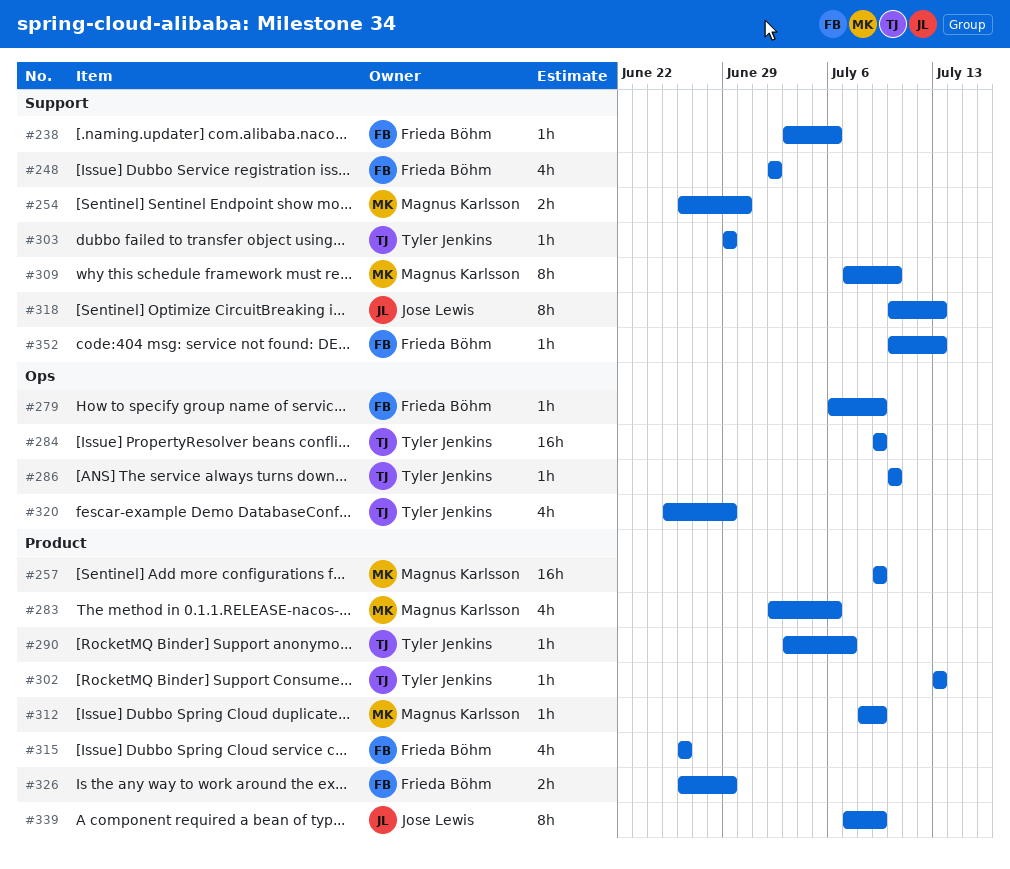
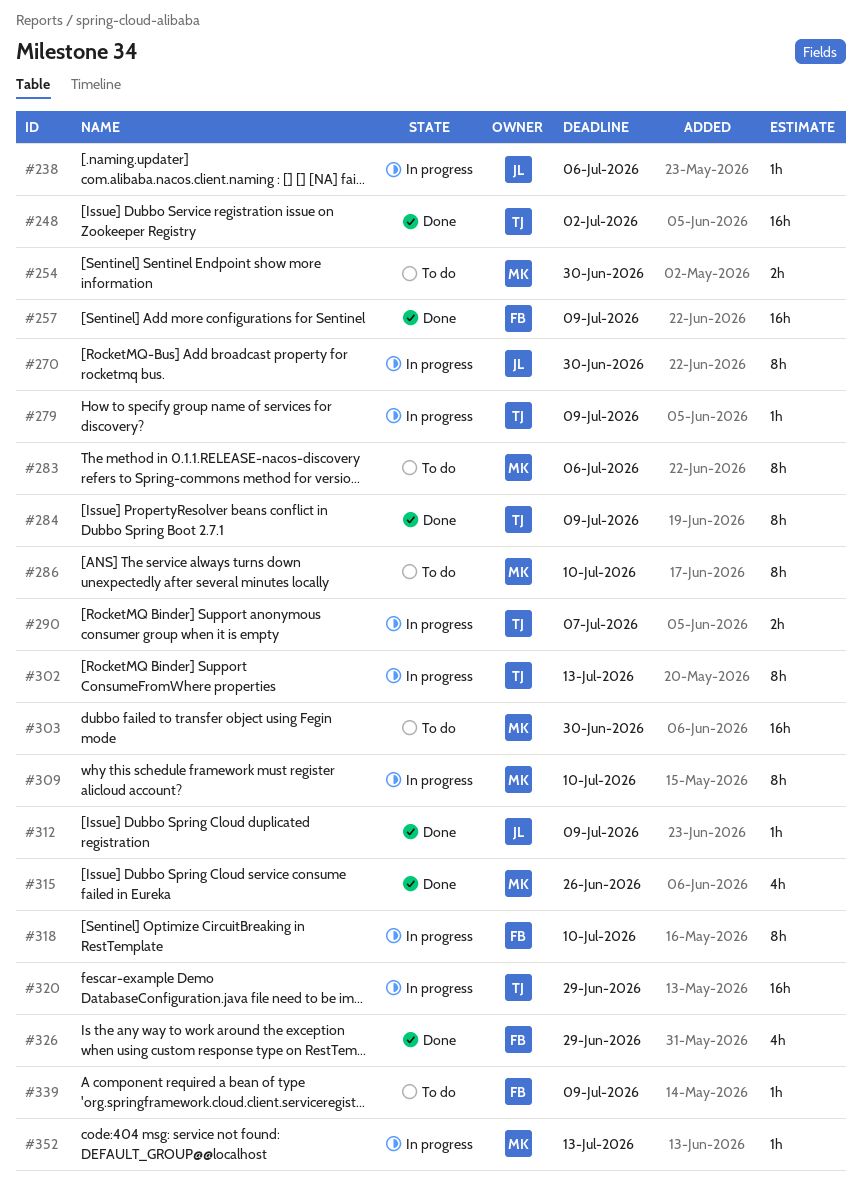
#238, owner: Frieda Böhm -> Jose Lewis
#248, owner: Frieda Böhm -> Tyler Jenkins
#248, estimate: 4h -> 16h
#257, owner: Magnus Karlsson -> Frieda Böhm
#270: none -> present
#279, owner: Frieda Böhm -> Tyler Jenkins
#283, estimate: 4h -> 8h
#284, estimate: 16h -> 8h
#286, owner: Tyler Jenkins -> Magnus Karlsson
#286, estimate: 1h -> 8h
#290, estimate: 1h -> 2h
#302, estimate: 1h -> 8h
#303, owner: Tyler Jenkins -> Magnus Karlsson
#303, estimate: 1h -> 16h
#303, due: Jun 29 -> Jun 30
#312, owner: Magnus Karlsson -> Jose Lewis
#315, owner: Frieda Böhm -> Magnus Karlsson
#318, owner: Jose Lewis -> Frieda Böhm
#318, due: Jul 13 -> Jul 10
#320, estimate: 4h -> 16h
#326, estimate: 2h -> 4h
#339, owner: Jose Lewis -> Frieda Böhm
#339, estimate: 8h -> 1h
#352, owner: Frieda Böhm -> Magnus Karlsson

